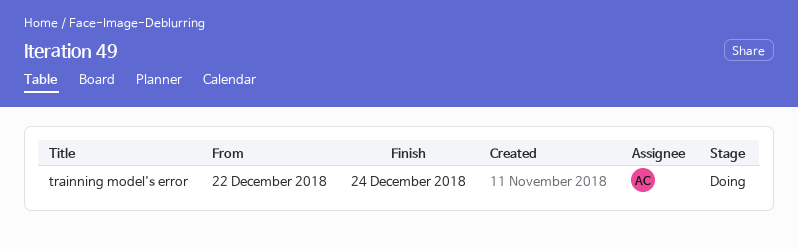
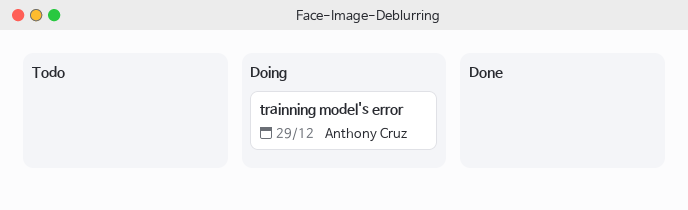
trainning model's error, due: Dec 24 -> Dec 29

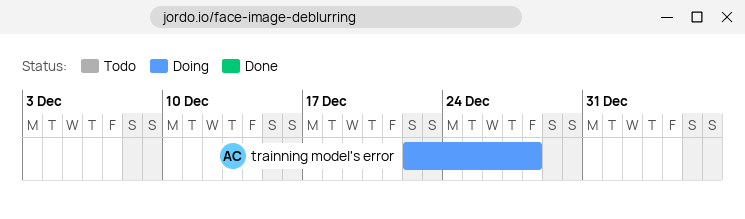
trainning model's error, due: Dec 29 -> Dec 28

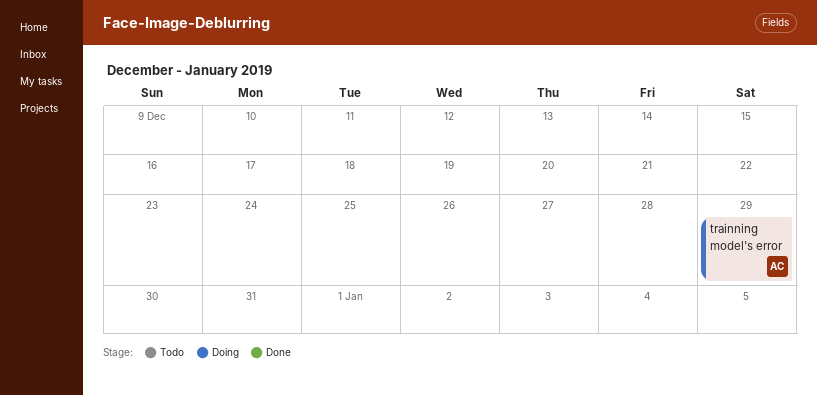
trainning model's error, due: Dec 28 -> Dec 29

